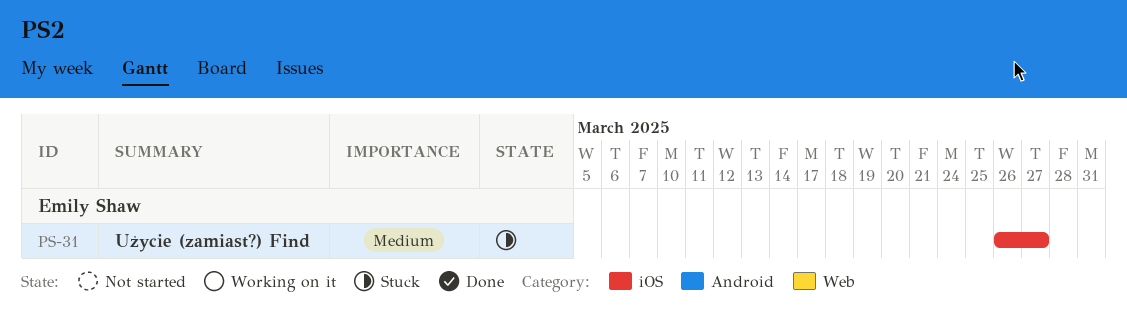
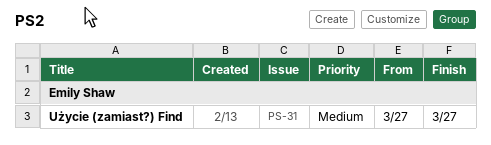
PS-31, start: Mar 26 -> Mar 27

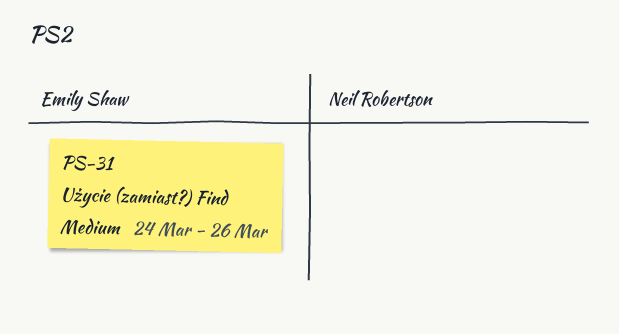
PS-31, start: Mar 27 -> Mar 24
PS-31, due: Mar 27 -> Mar 26

